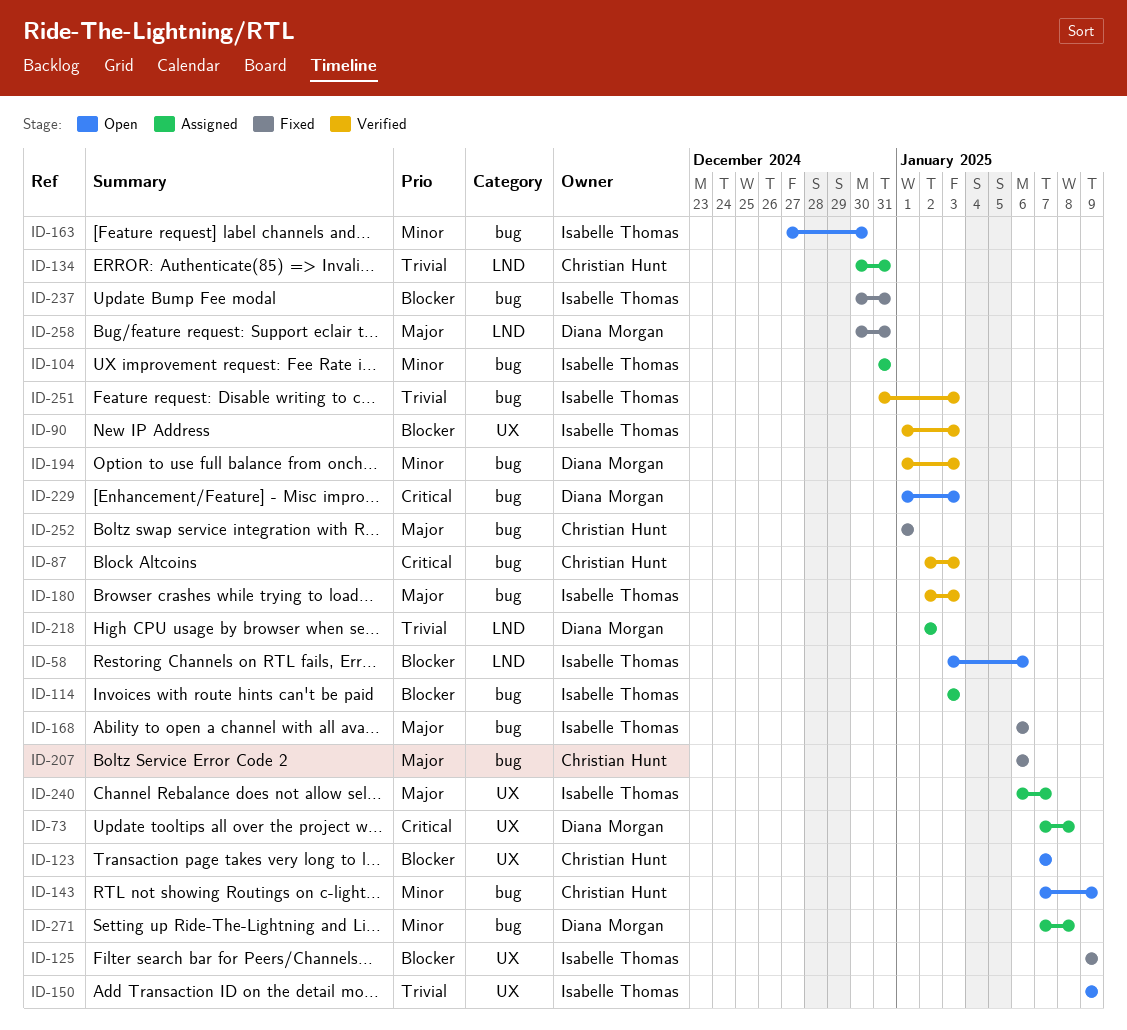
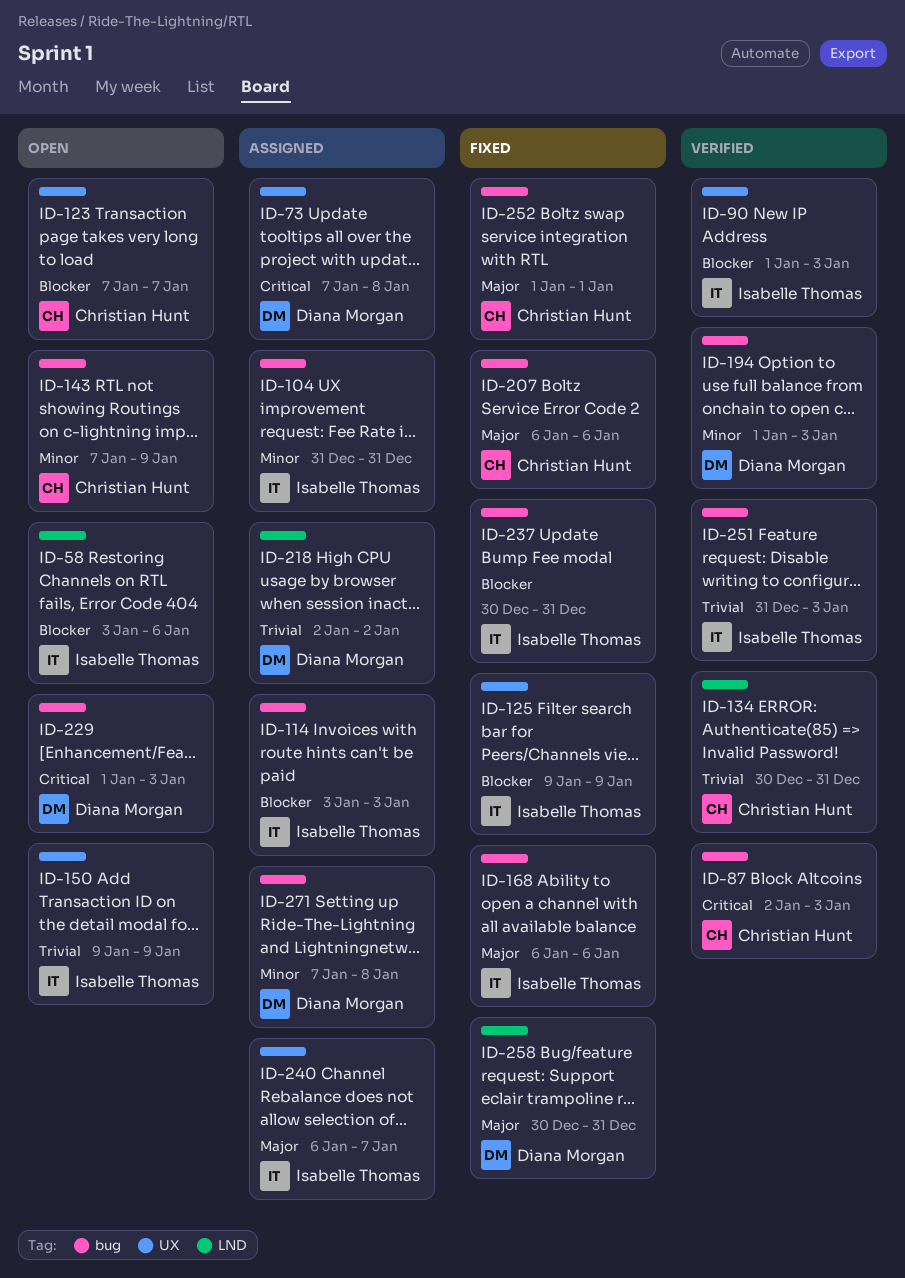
ID-134, status: Assigned -> Verified
ID-163: present -> none
ID-180: present -> none

